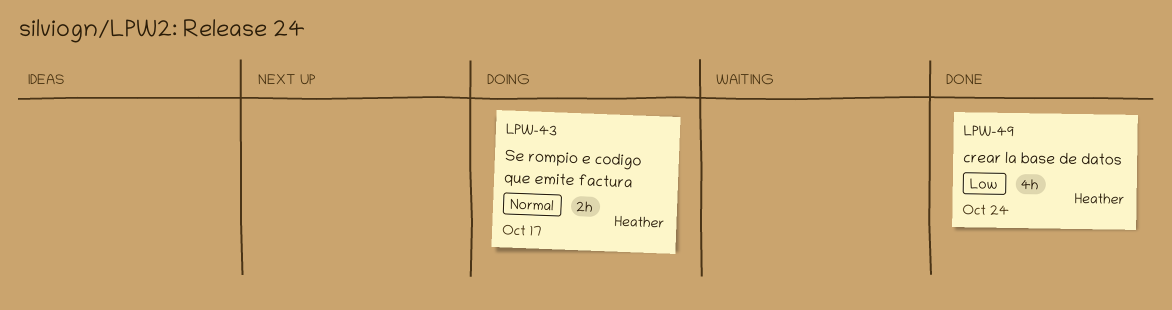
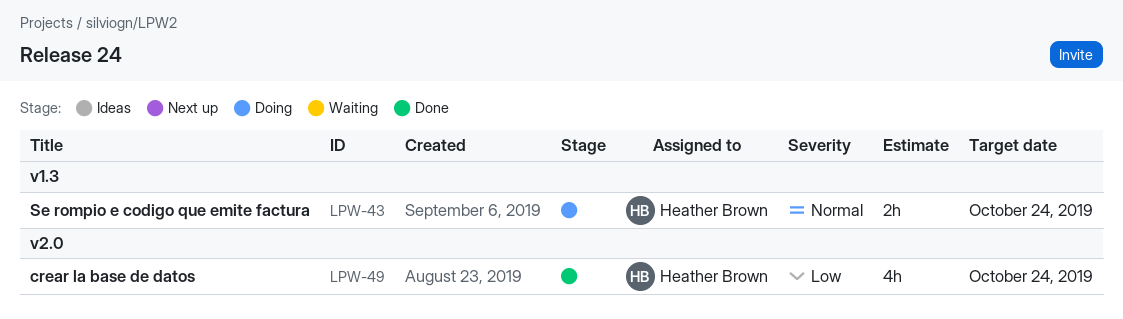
LPW-43, due: Oct 17 -> Oct 24

